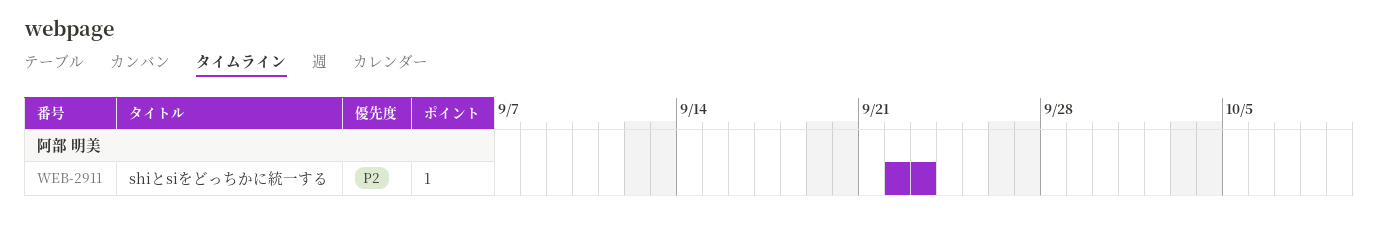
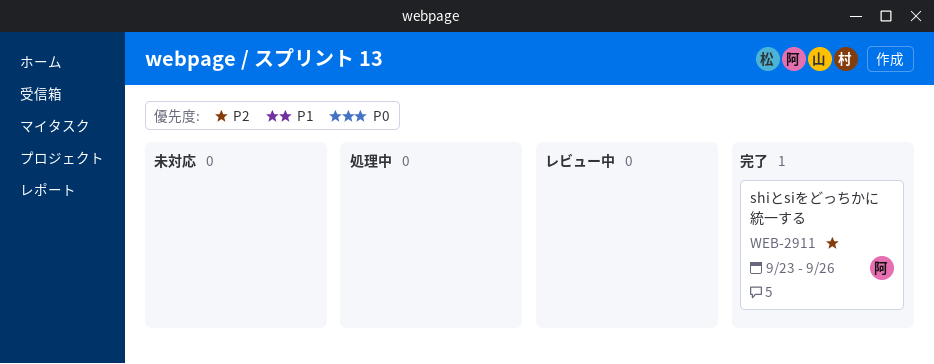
WEB-2911, start: Sep 22 -> Sep 23
WEB-2911, due: Sep 23 -> Sep 26

